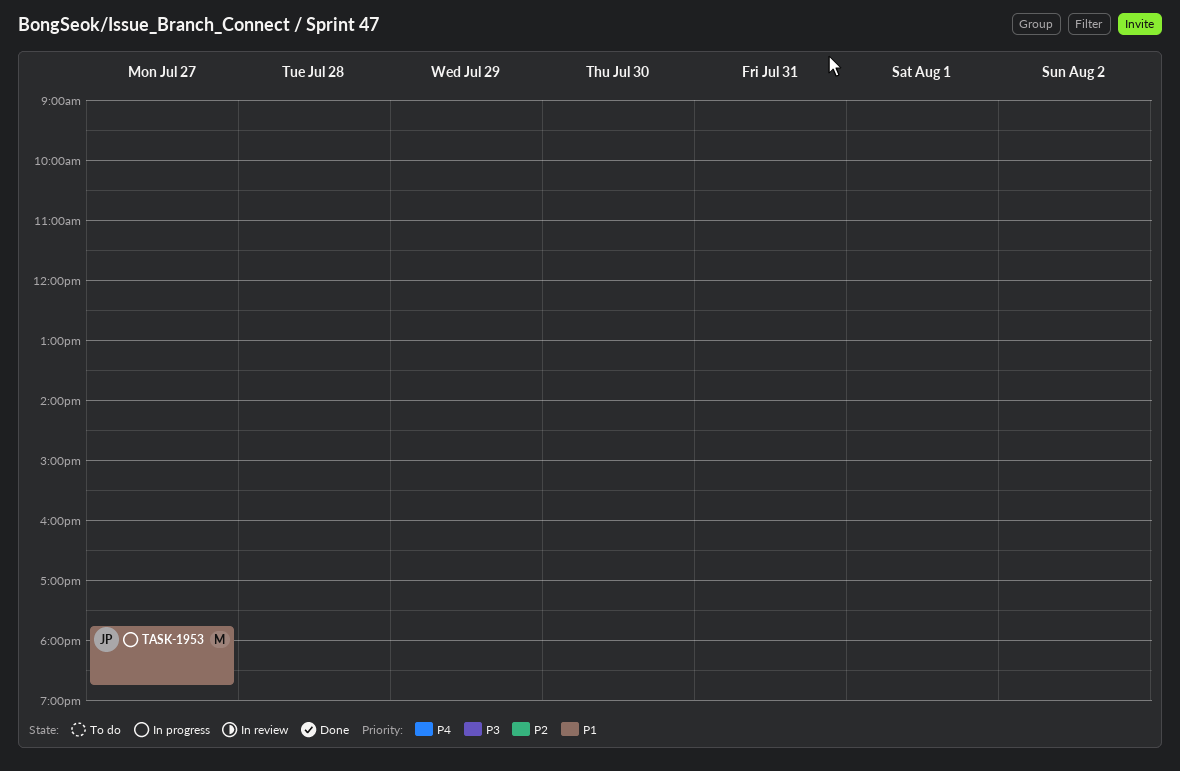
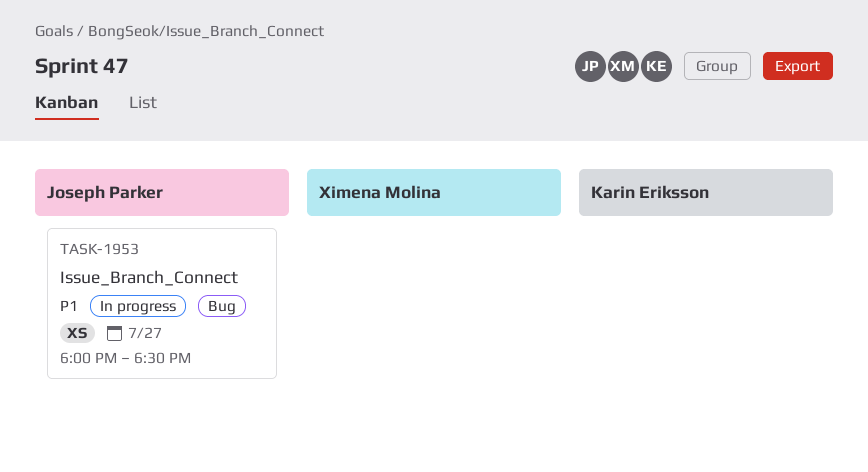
TASK-1953, estimate: M -> XS
TASK-1953, begins: 17:45 -> 18:00
TASK-1953, ends: 18:45 -> 18:30

